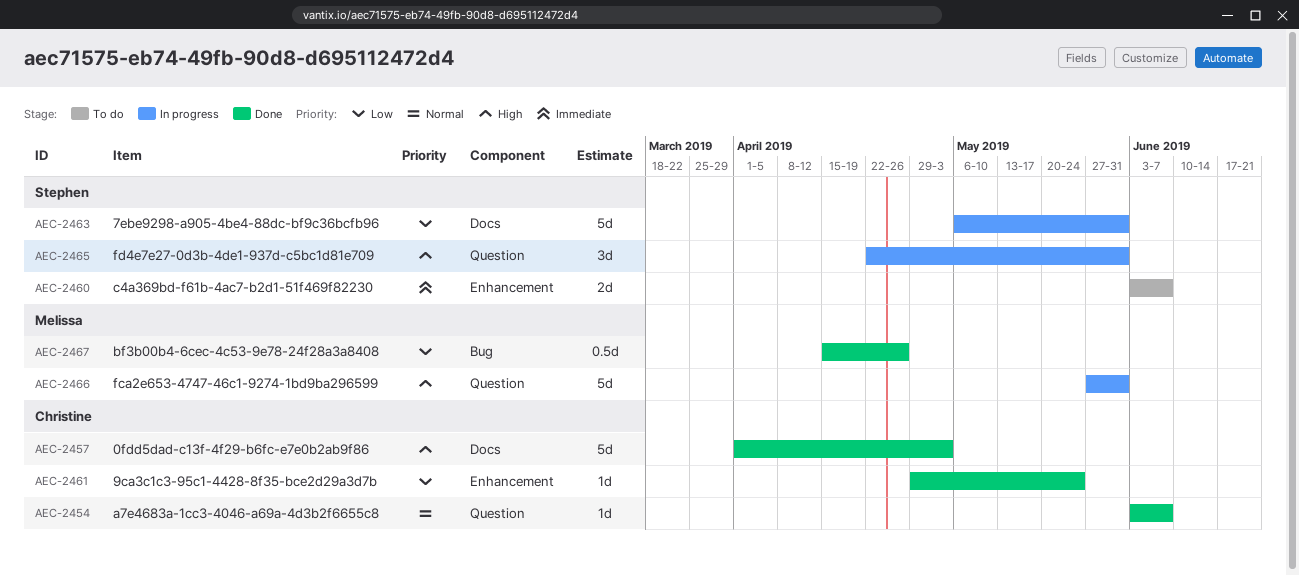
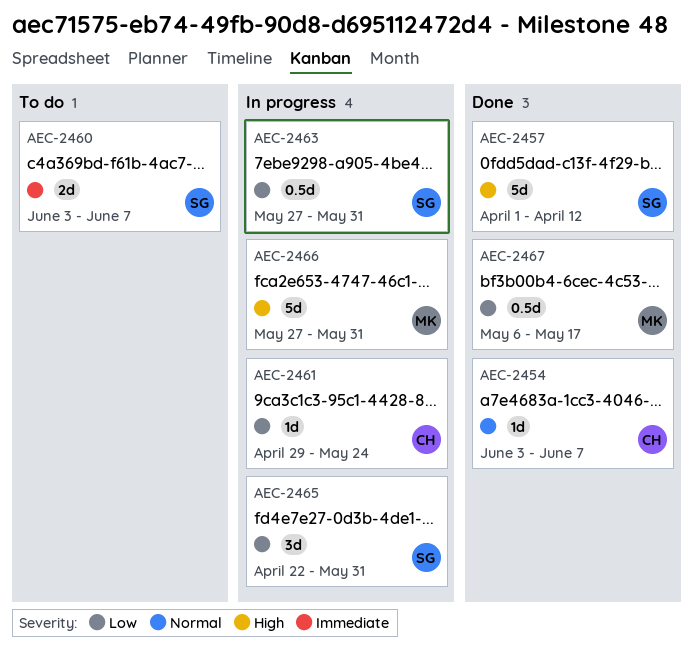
AEC-2457, owner: Christine -> Stephen
AEC-2457, due: May 3 -> Apr 12
AEC-2461, status: Done -> In progress
AEC-2463, estimate: 5d -> 0.5d
AEC-2463, start: May 6 -> May 27
AEC-2465, priority: High -> Low
AEC-2467, start: Apr 15 -> May 6
AEC-2467, due: Apr 26 -> May 17

